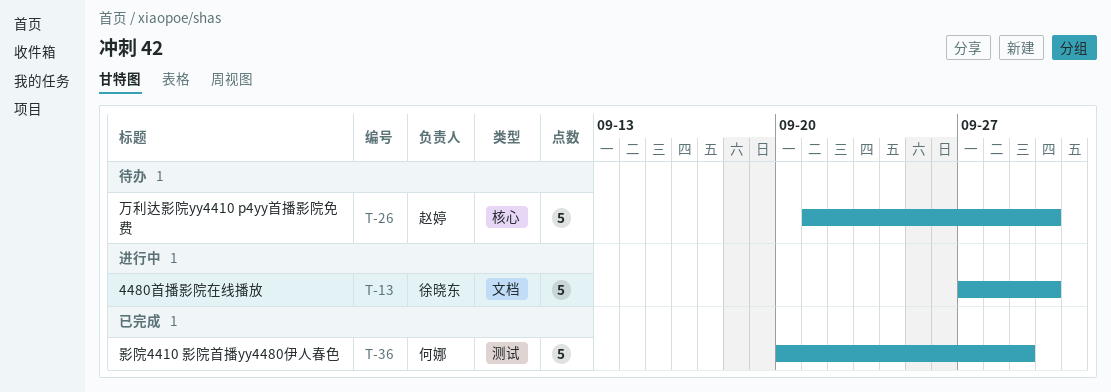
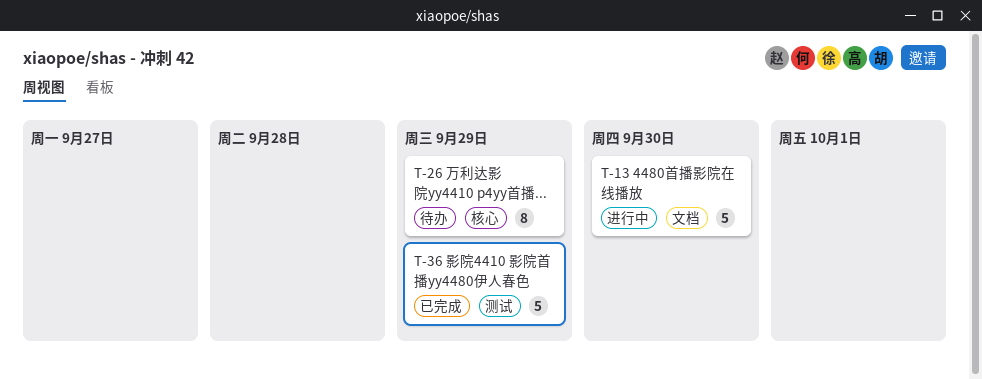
T-26, estimate: 5 -> 8
T-26, due: Sep 30 -> Sep 29

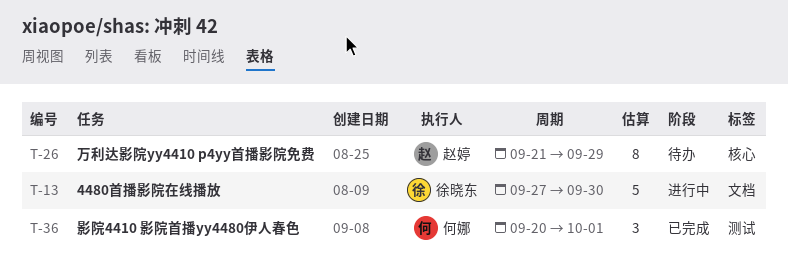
T-36, estimate: 5 -> 3
T-36, due: Sep 29 -> Oct 1

